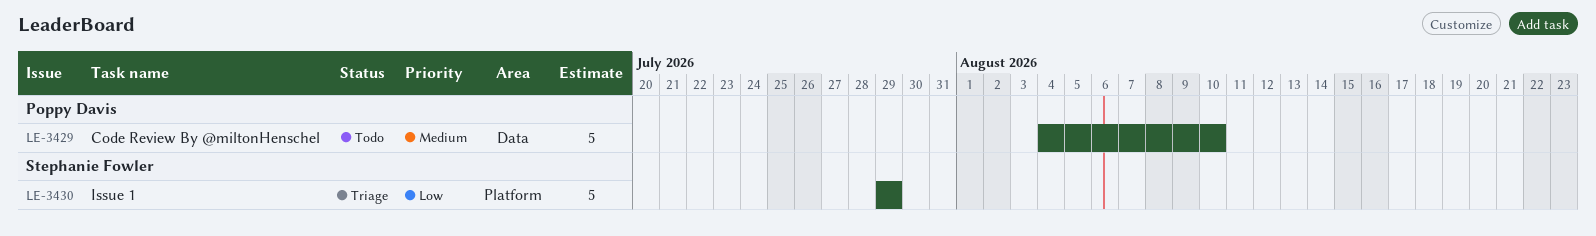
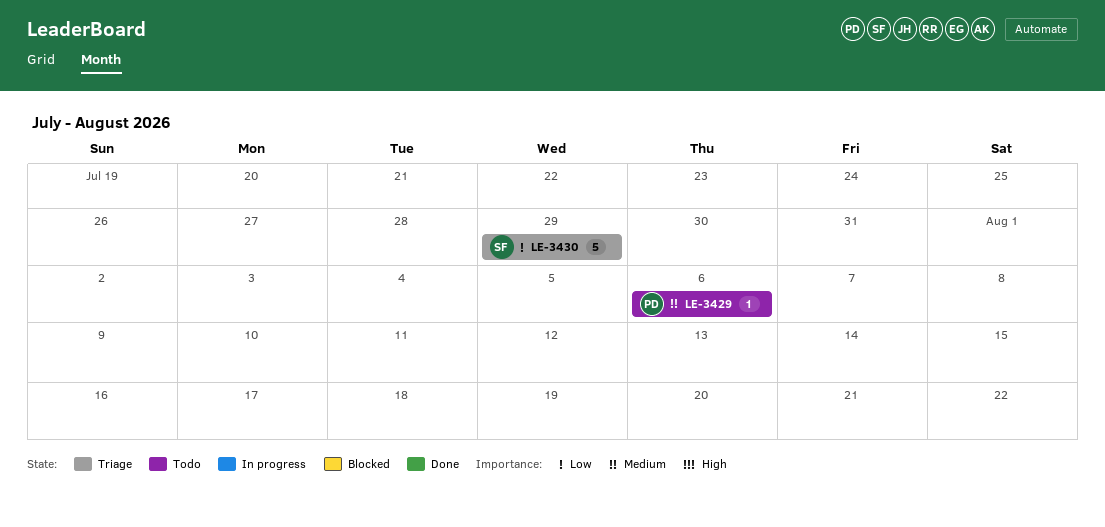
LE-3429, estimate: 5 -> 1
LE-3429, start: Aug 4 -> Aug 6
LE-3429, due: Aug 10 -> Aug 6

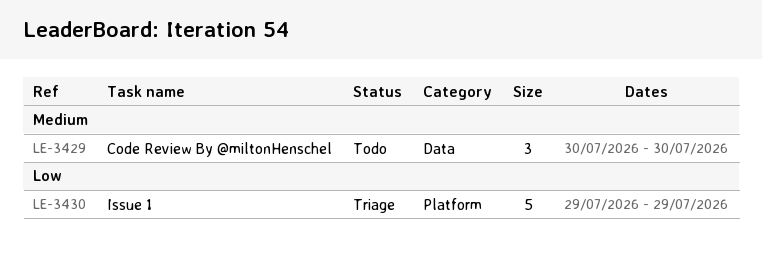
LE-3429, estimate: 1 -> 3
LE-3429, start: Aug 6 -> Jul 30
LE-3429, due: Aug 6 -> Jul 30

